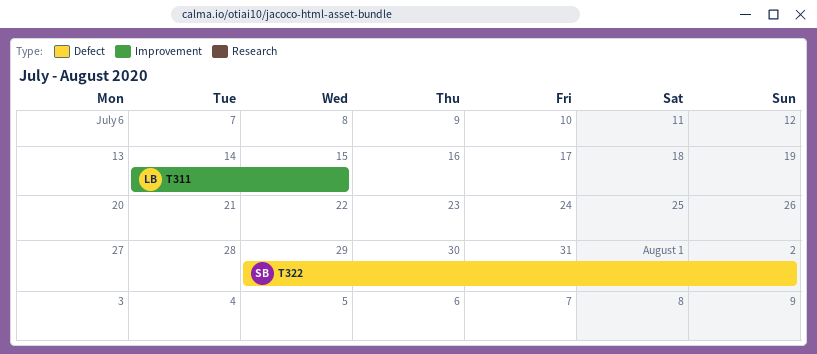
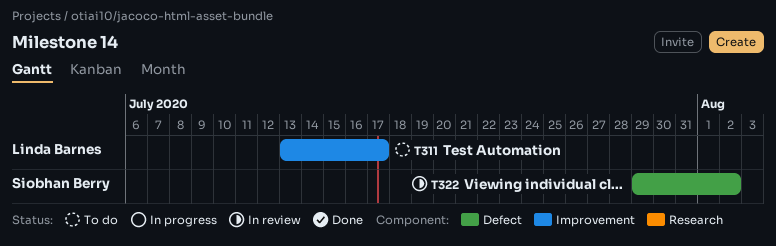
T311, start: Jul 14 -> Jul 13
T311, due: Jul 15 -> Jul 17

